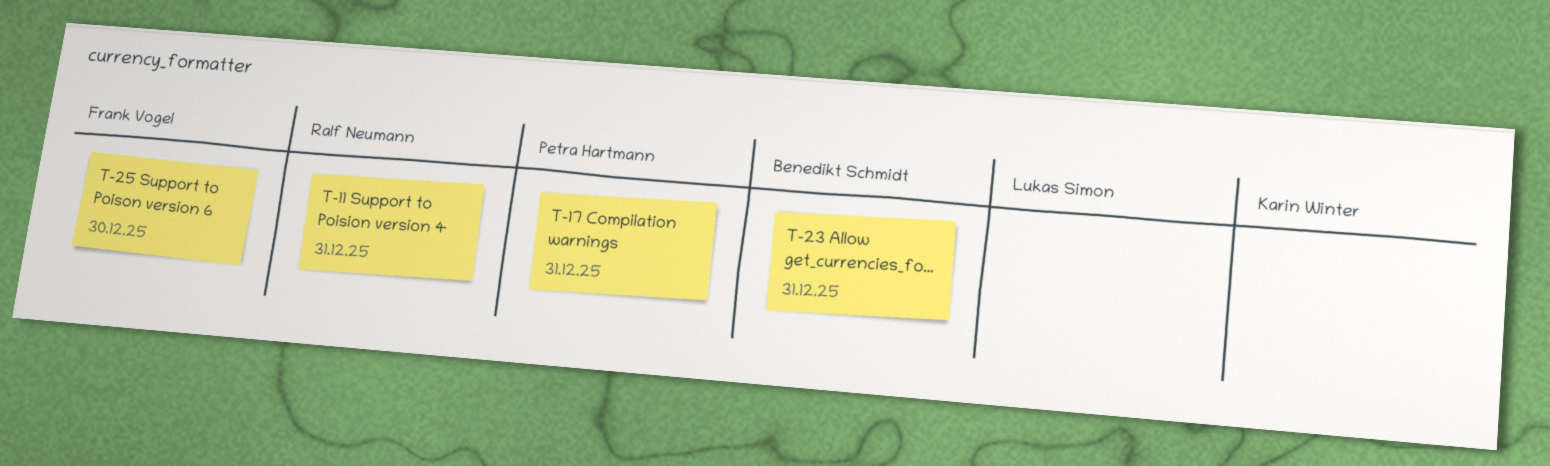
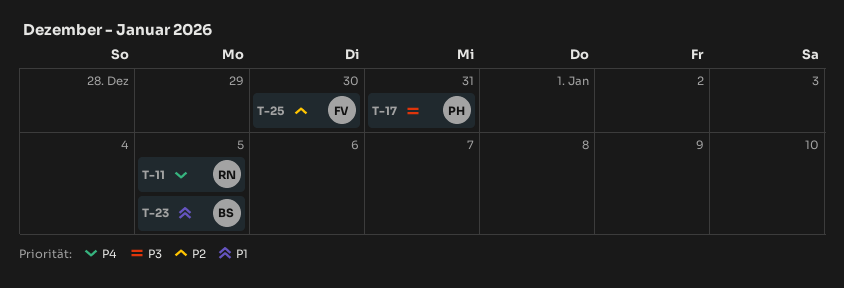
T-11, due: Dec 31 -> Jan 5
T-23, due: Dec 31 -> Jan 5

